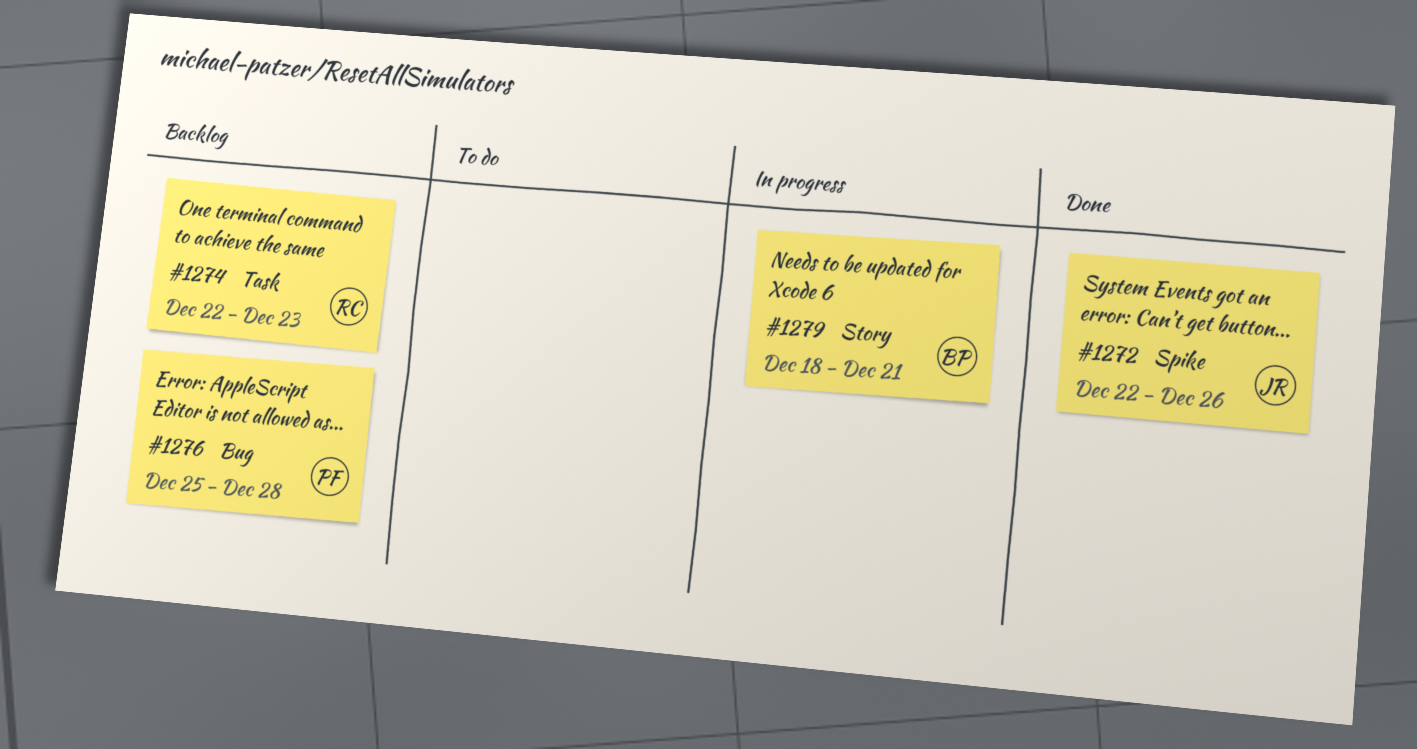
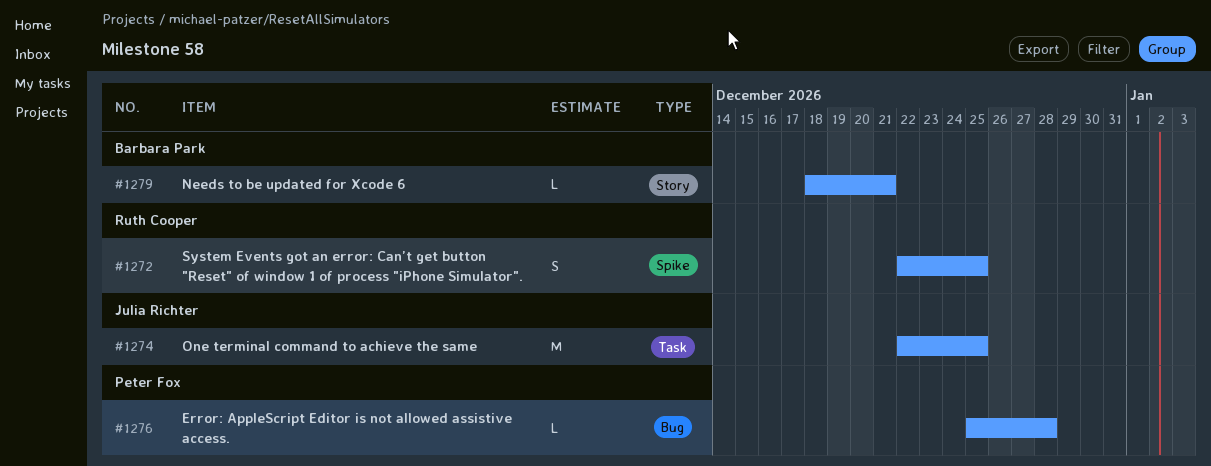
#1272, owner: Julia Richter -> Ruth Cooper
#1272, due: Dec 26 -> Dec 25
#1274, owner: Ruth Cooper -> Julia Richter
#1274, due: Dec 23 -> Dec 25

